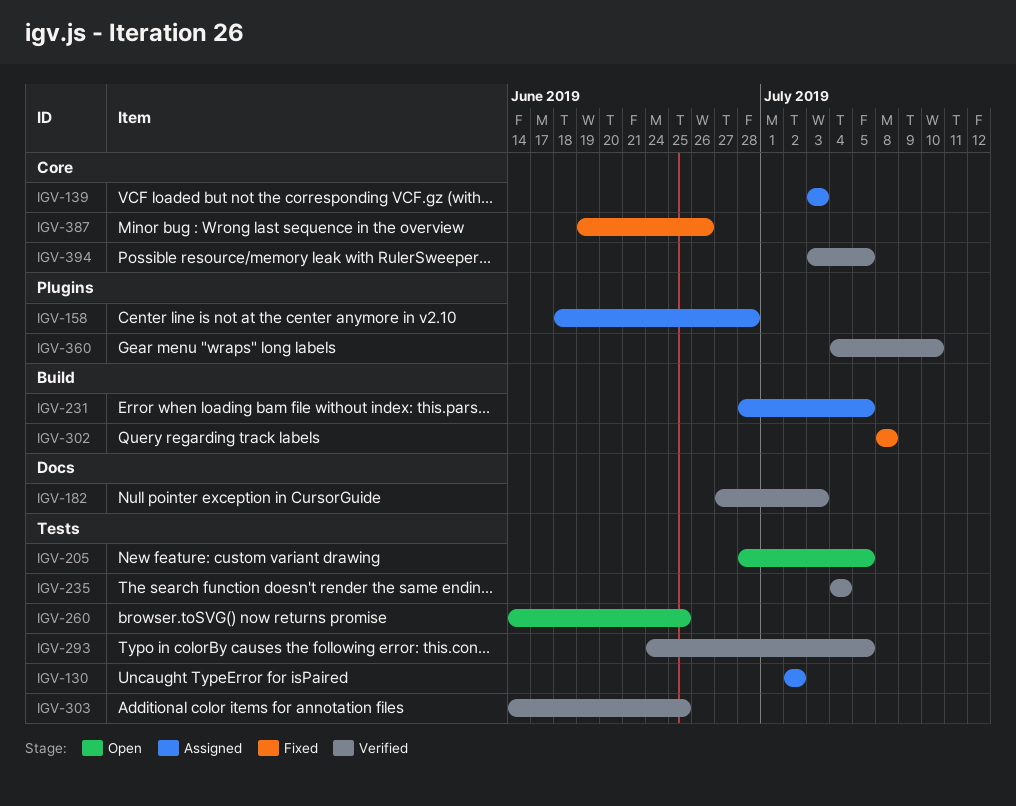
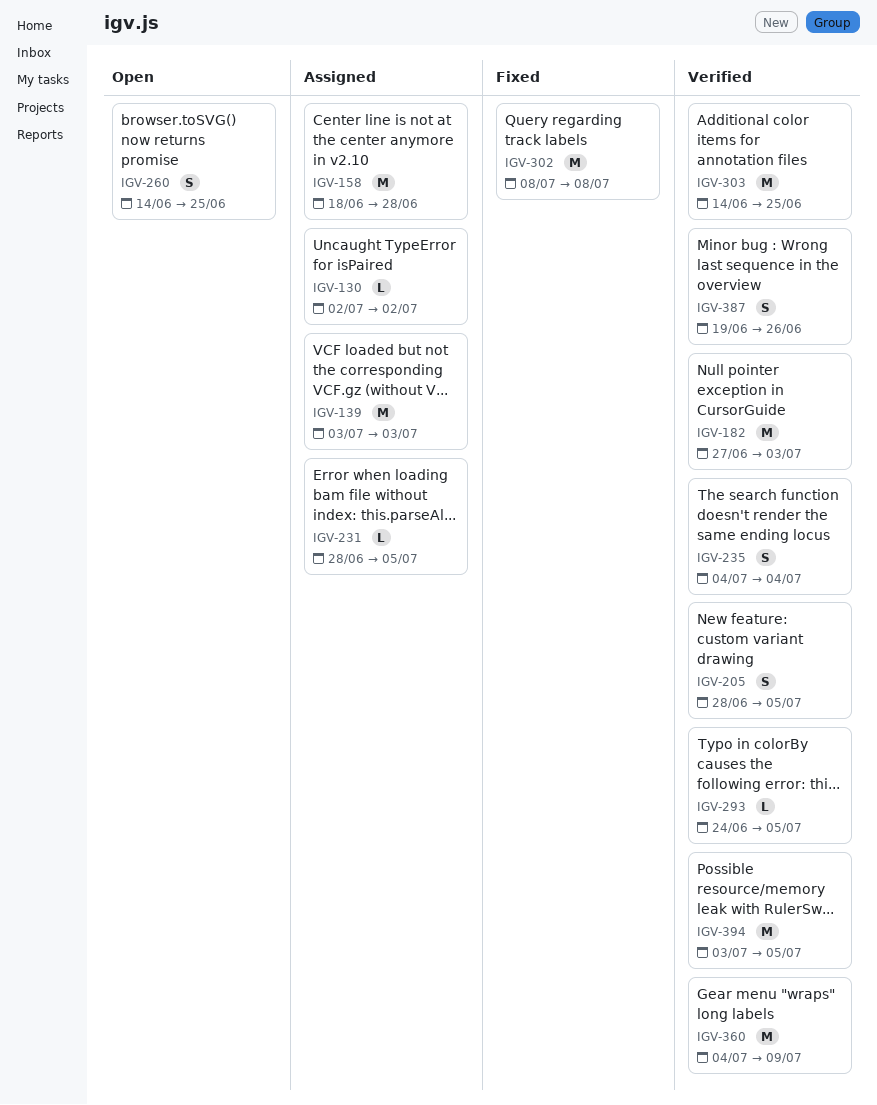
IGV-205, status: Open -> Verified
IGV-360, due: Jul 10 -> Jul 9
IGV-387, status: Fixed -> Verified

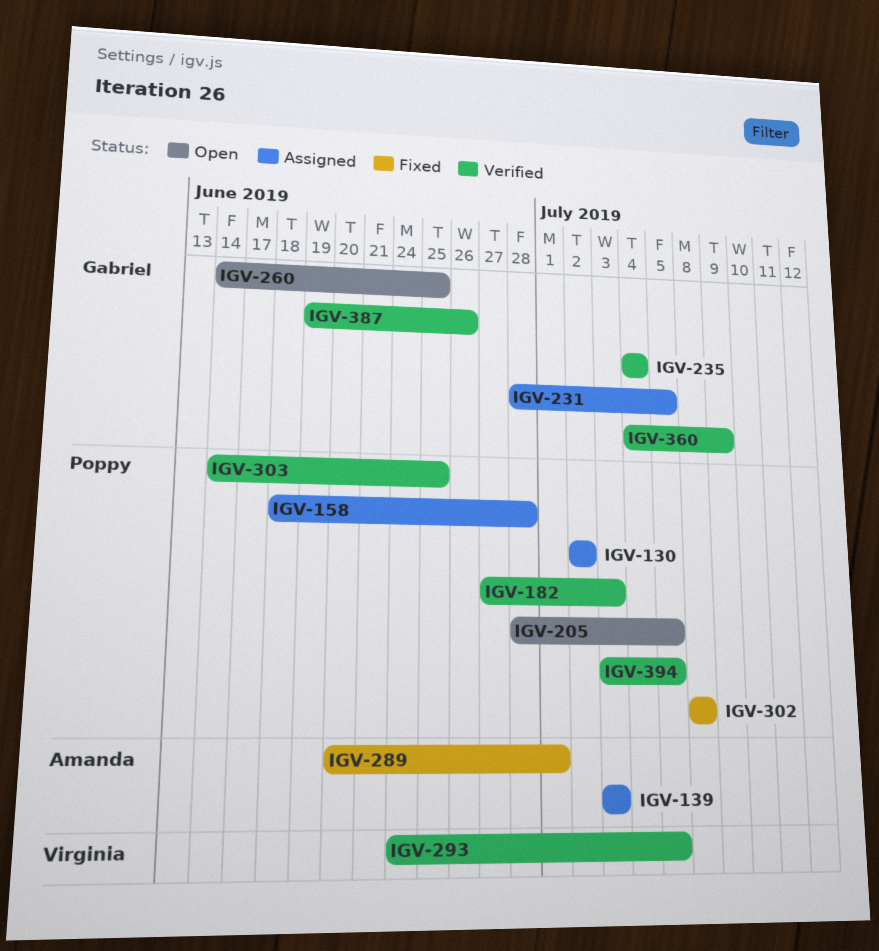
IGV-205, status: Verified -> Open
IGV-289: none -> present

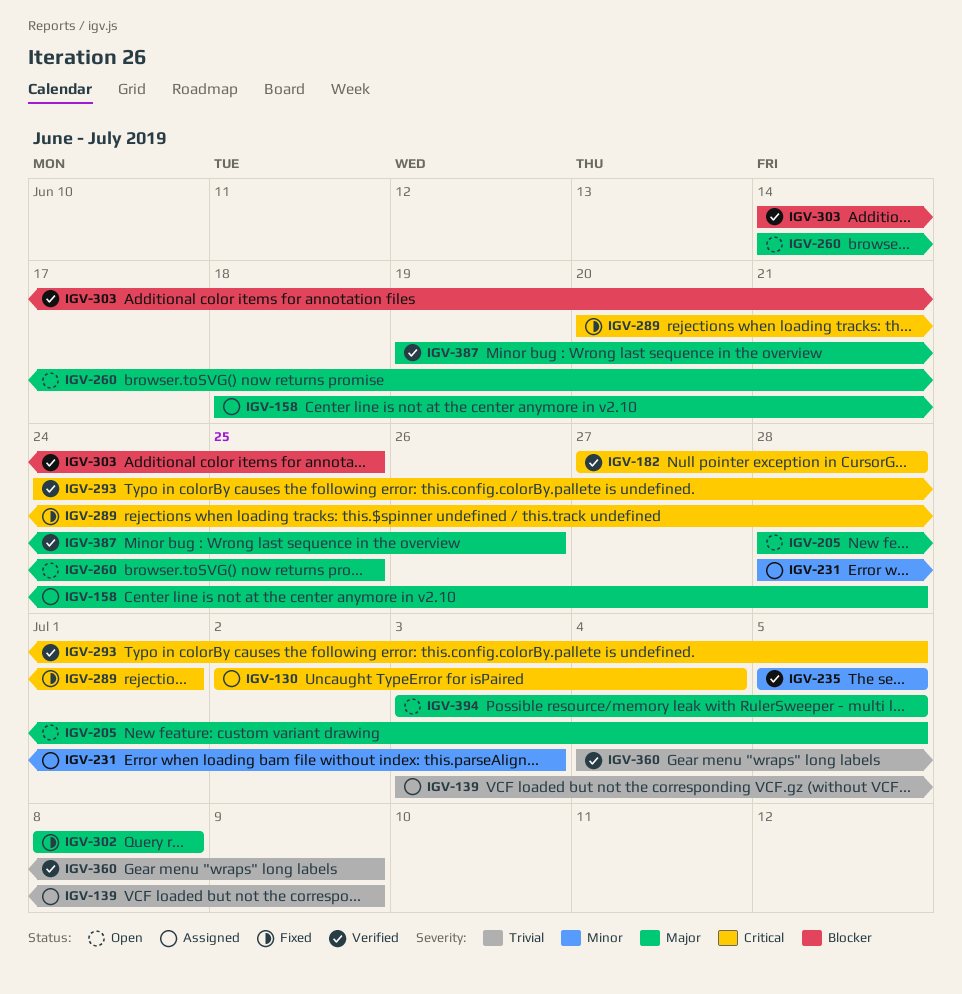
IGV-130, due: Jul 2 -> Jul 4
IGV-139, due: Jul 3 -> Jul 9
IGV-182, due: Jul 3 -> Jun 28
IGV-231, due: Jul 5 -> Jul 3
IGV-235, start: Jul 4 -> Jul 5
IGV-235, due: Jul 4 -> Jul 5
IGV-394, status: Verified -> Open

